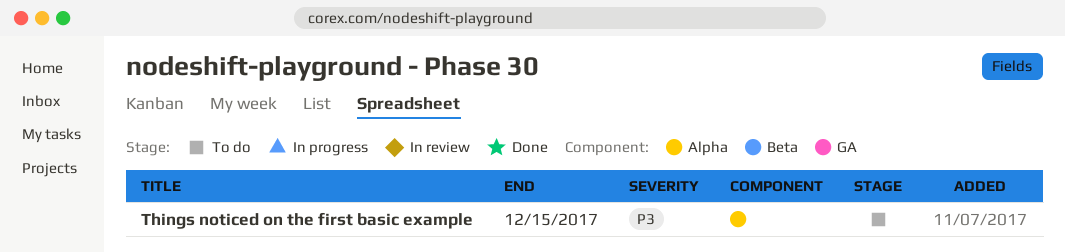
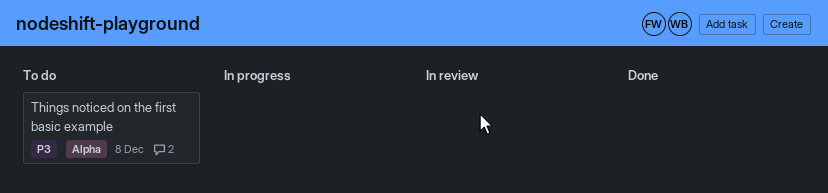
Things noticed on the first basic example, due: Dec 15 -> Dec 8

